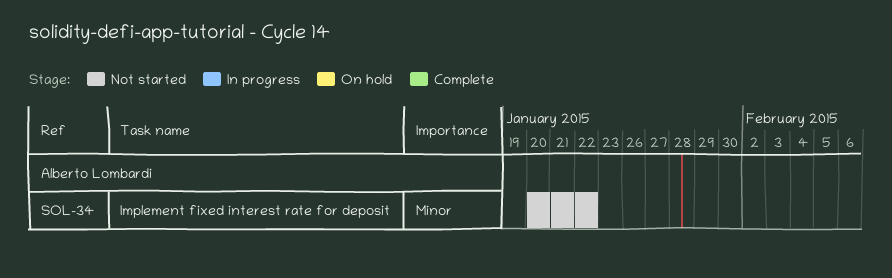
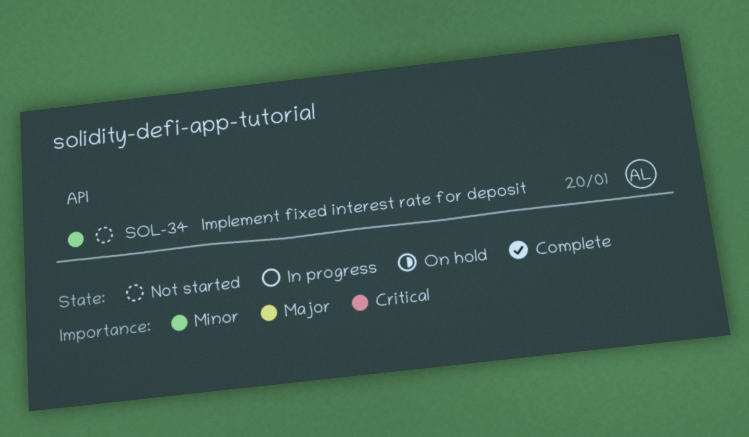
SOL-34, due: Jan 22 -> Jan 20

